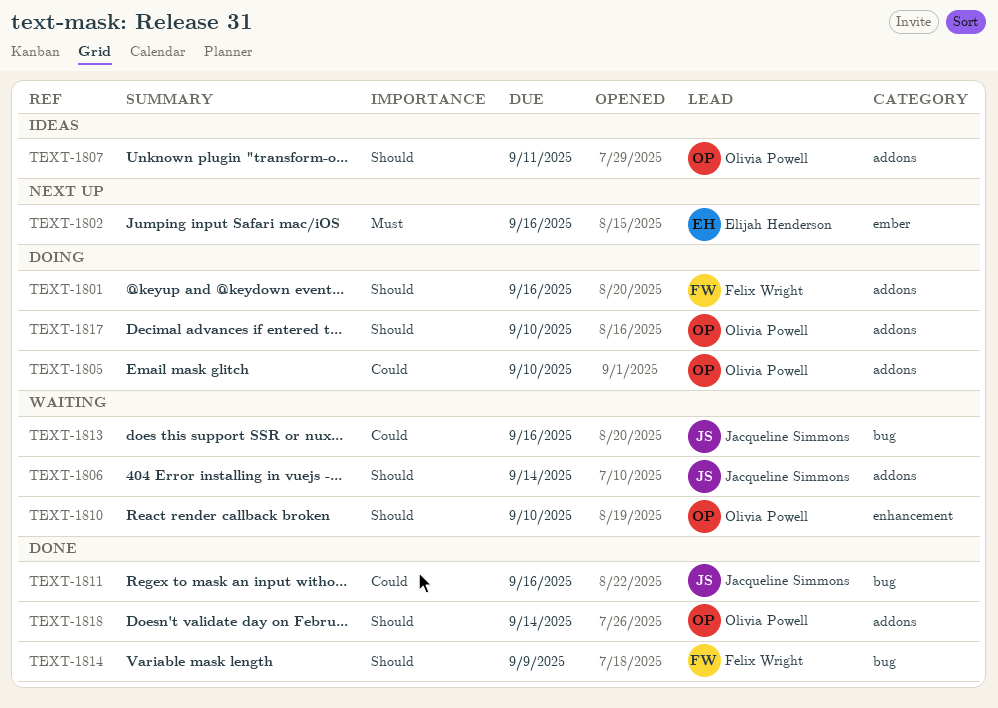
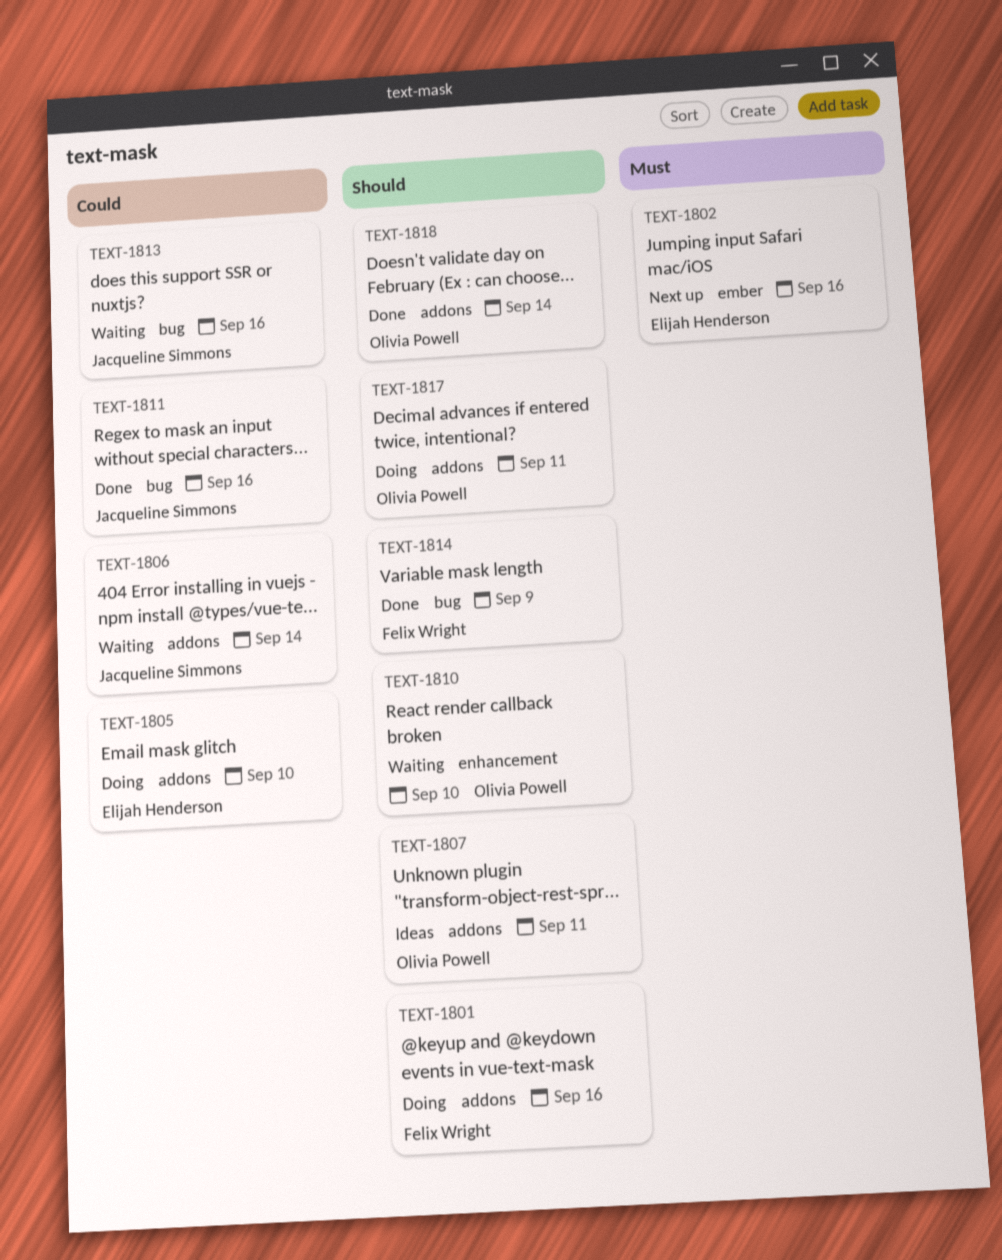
TEXT-1805, owner: Olivia Powell -> Elijah Henderson
TEXT-1806, priority: Should -> Could
TEXT-1817, due: Sep 10 -> Sep 11

